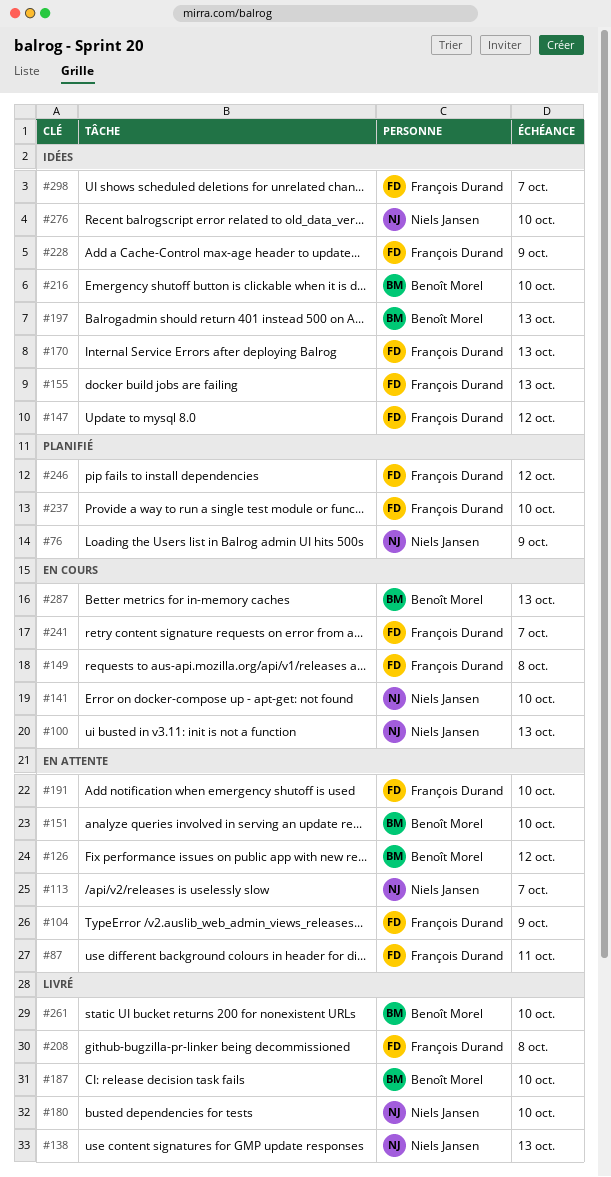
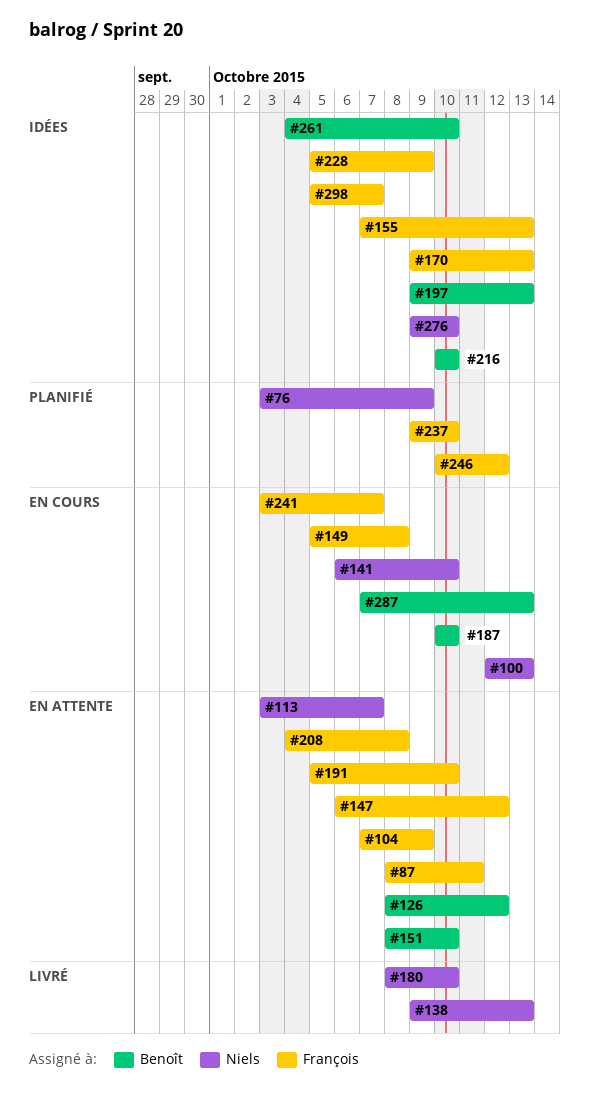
#147, status: Idées -> En attente
#187, status: Livré -> En cours
#208, status: Livré -> En attente
#261, status: Livré -> Idées

